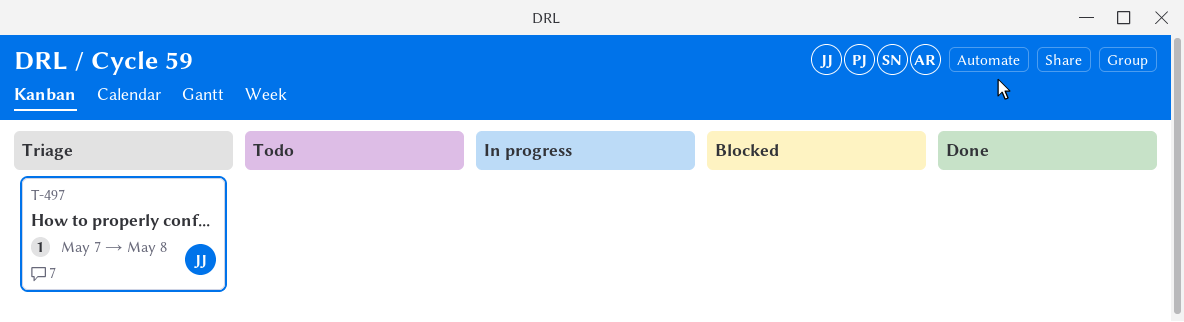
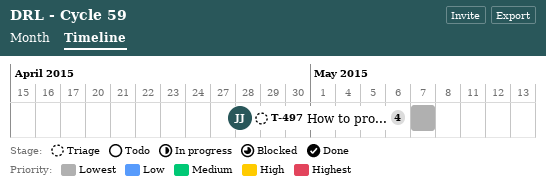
T-497, estimate: 1 -> 4
T-497, due: May 8 -> May 7

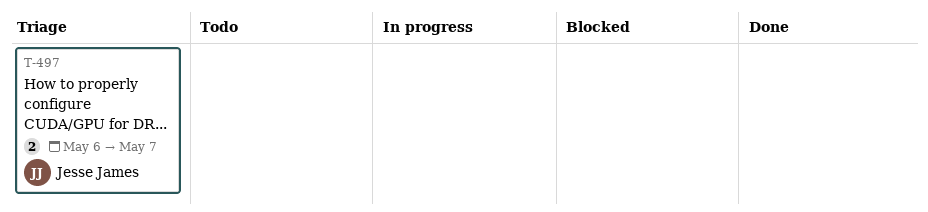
T-497, estimate: 4 -> 2
T-497, start: May 7 -> May 6

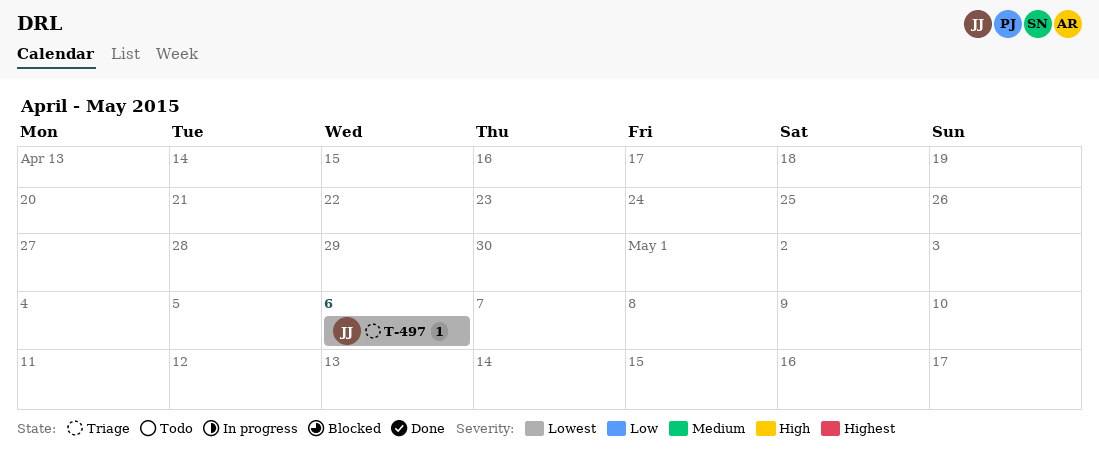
T-497, estimate: 2 -> 1
T-497, due: May 7 -> May 6

